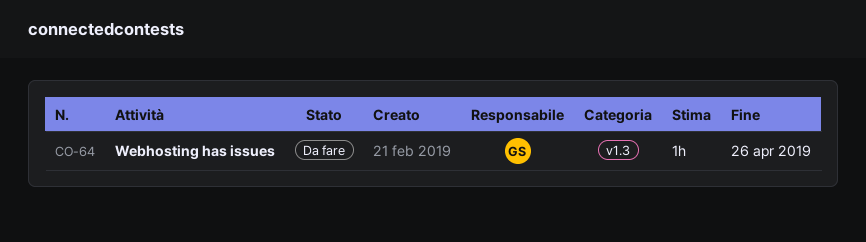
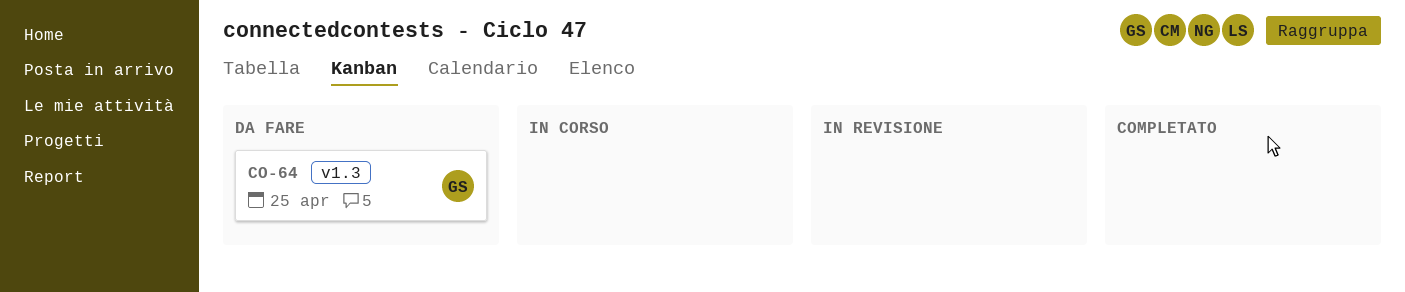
CO-64, due: Apr 26 -> Apr 25

